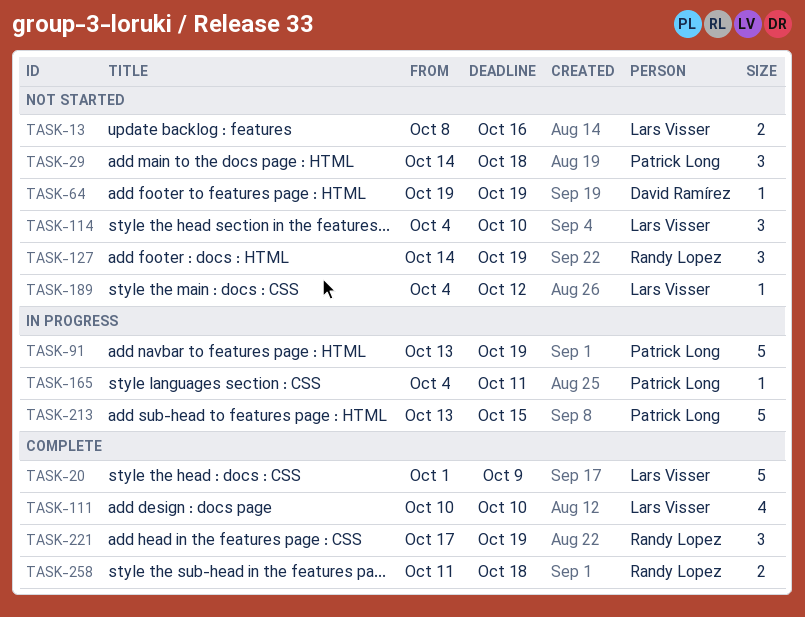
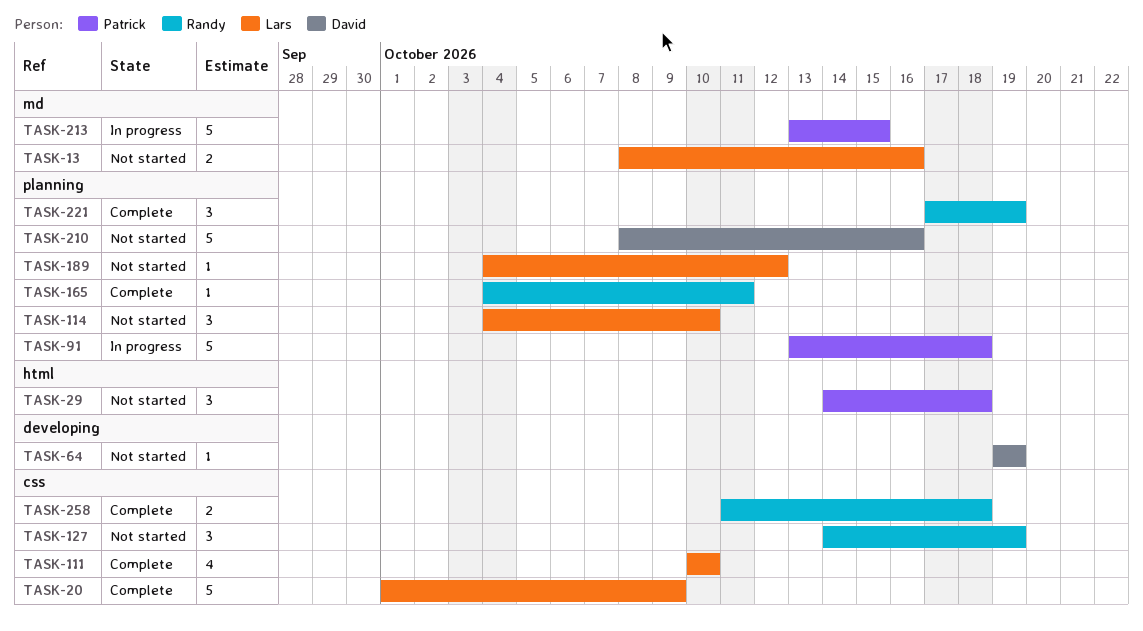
TASK-91, due: Oct 19 -> Oct 18
TASK-165, status: In progress -> Complete
TASK-165, owner: Patrick Long -> Randy Lopez
TASK-210: none -> present

